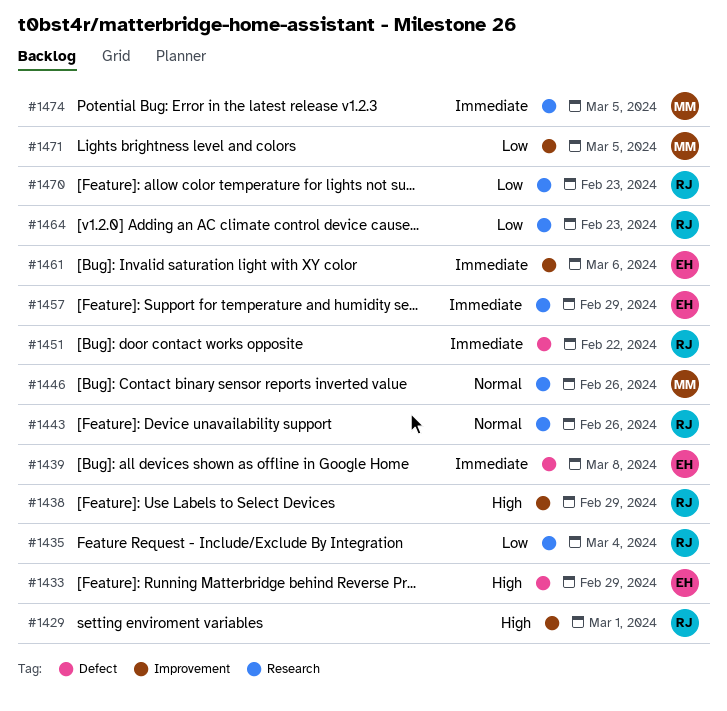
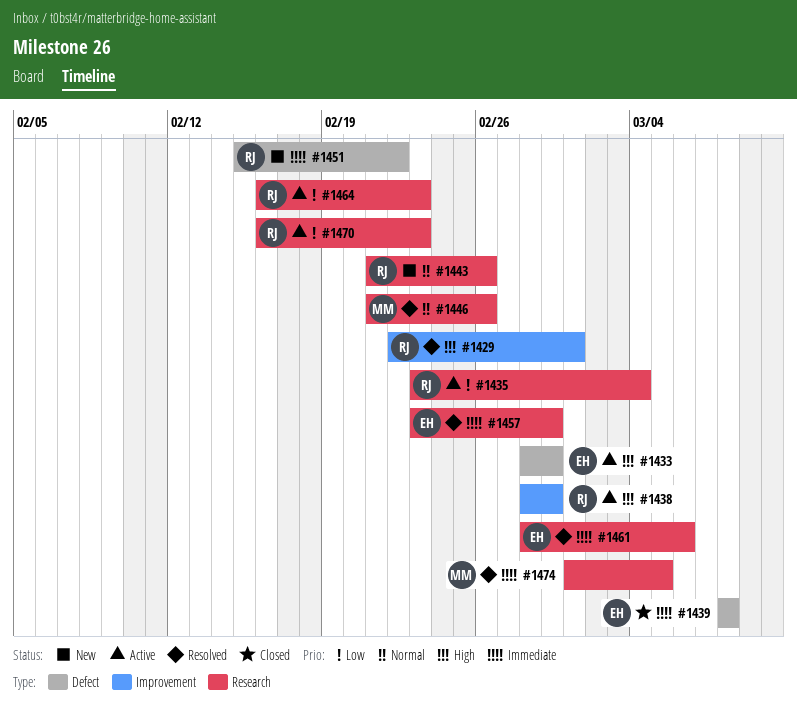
#1461, label: Improvement -> Research
#1471: present -> none

